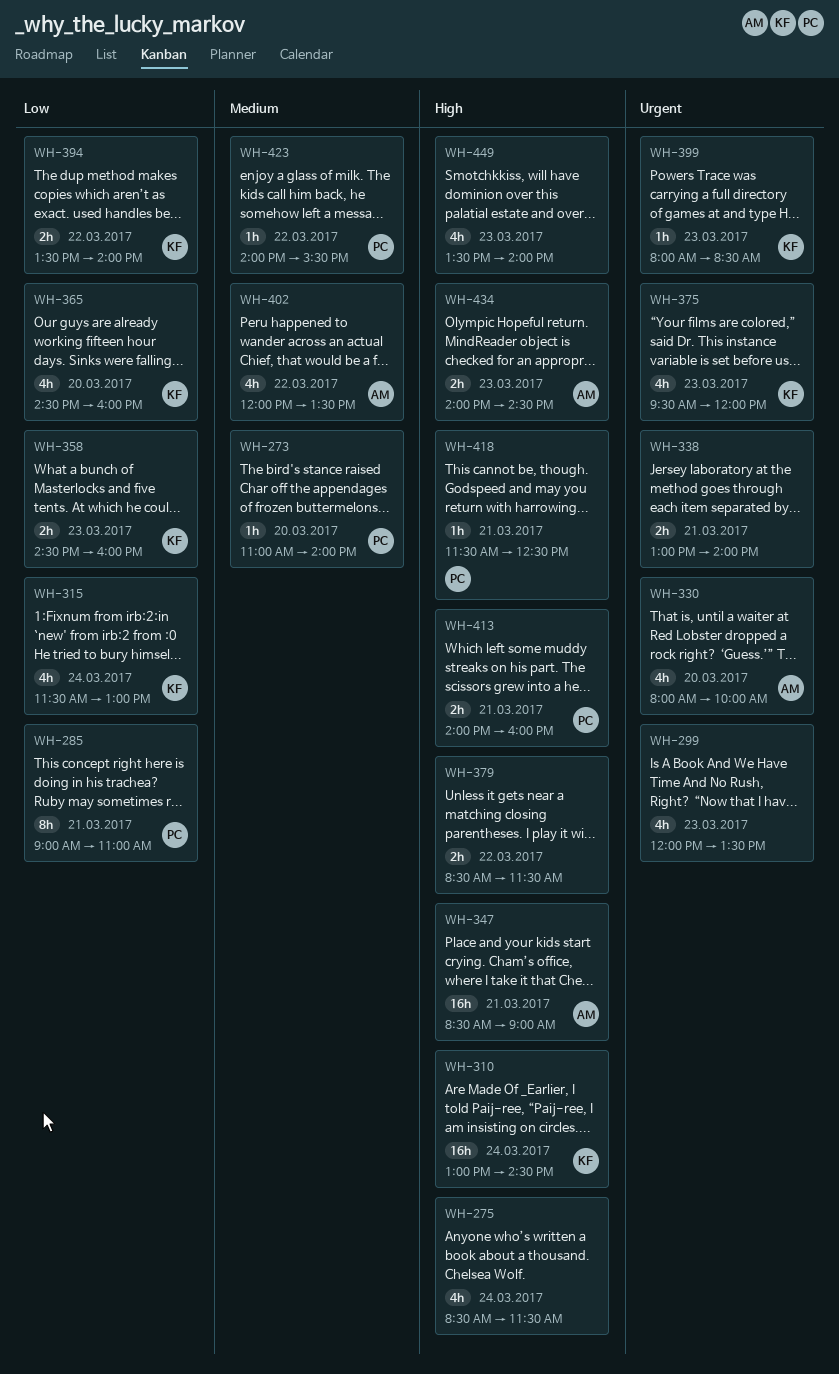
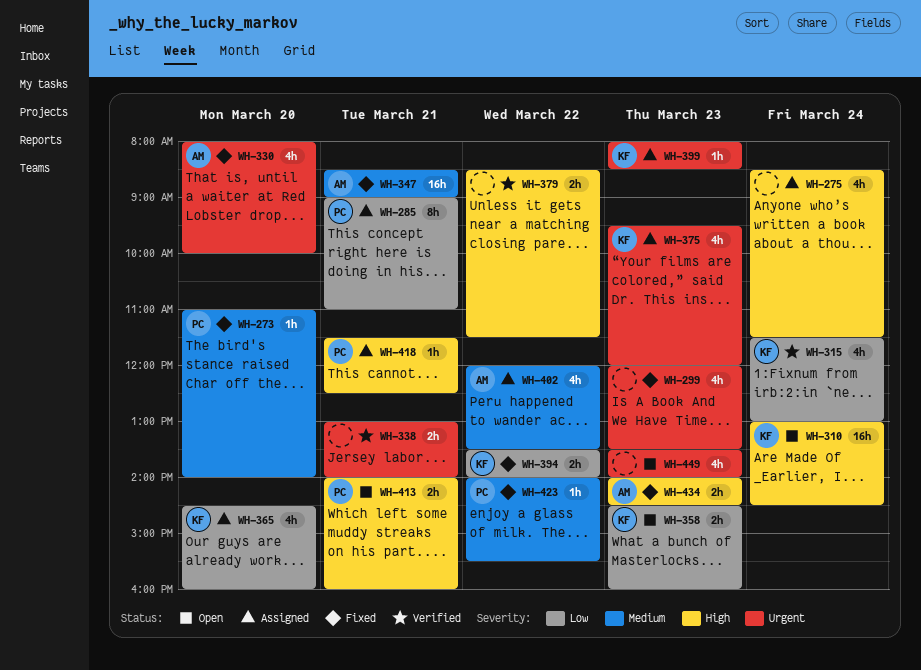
WH-347, priority: High -> Medium
WH-449, priority: High -> Urgent

